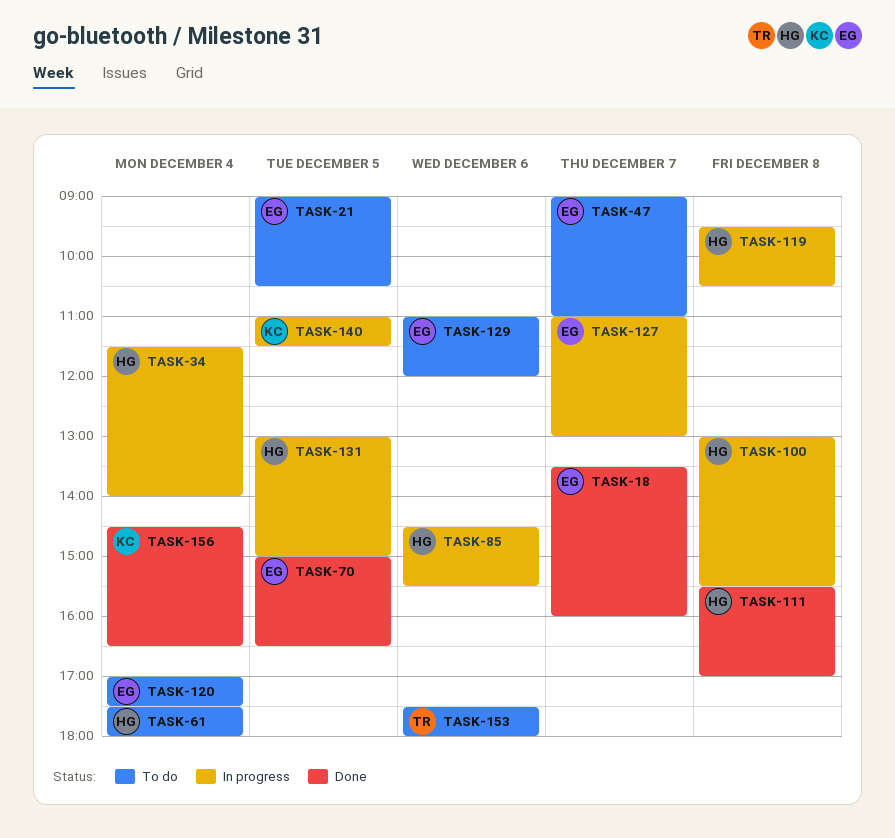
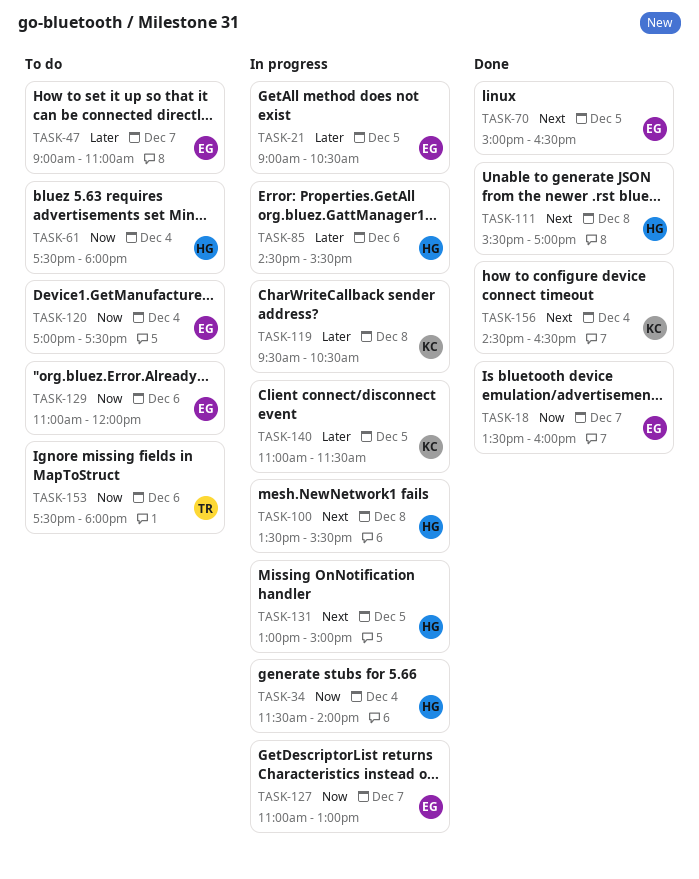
TASK-21, status: To do -> In progress
TASK-100, begins: 13:00 -> 13:30
TASK-119, owner: HG -> KC

